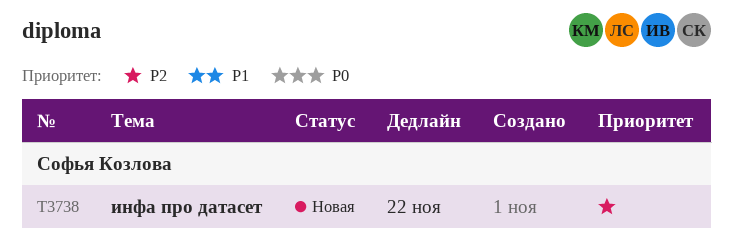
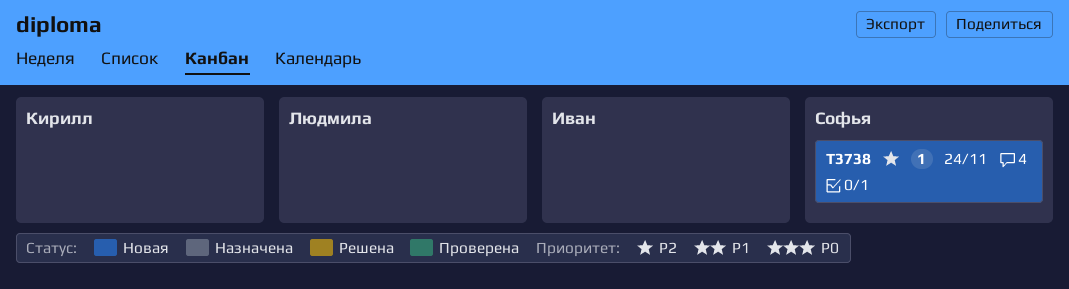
T3738, due: Nov 22 -> Nov 24

